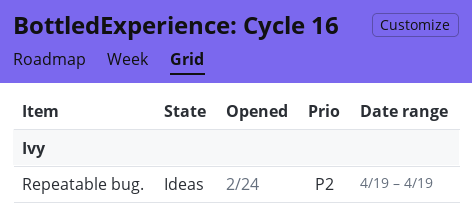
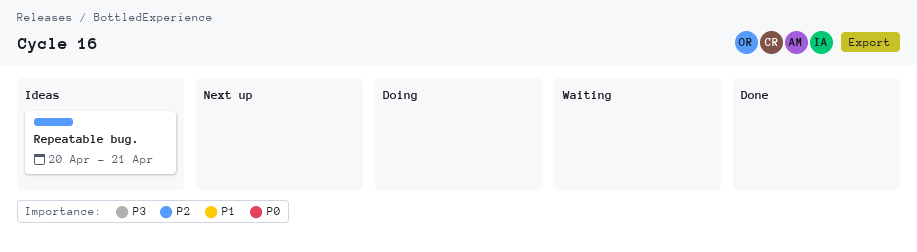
Repeatable bug., start: Apr 19 -> Apr 20
Repeatable bug., due: Apr 19 -> Apr 21

